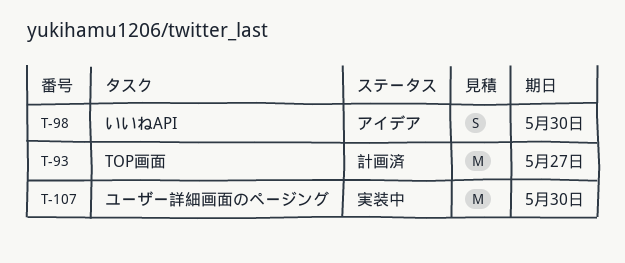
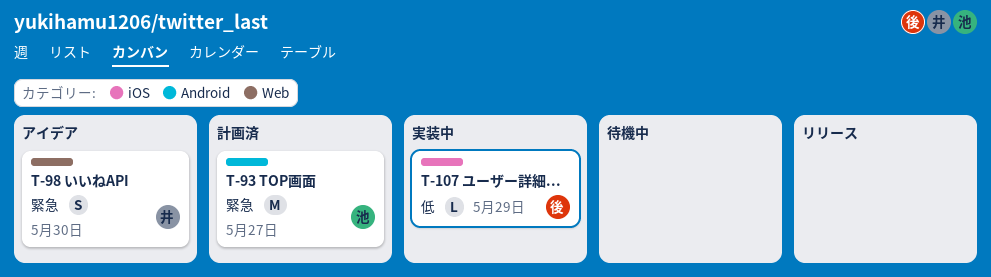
T-107, estimate: M -> L
T-107, due: May 30 -> May 29

